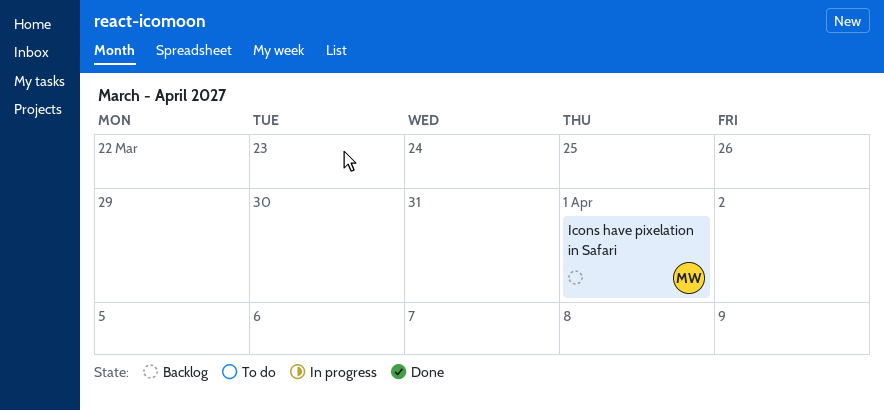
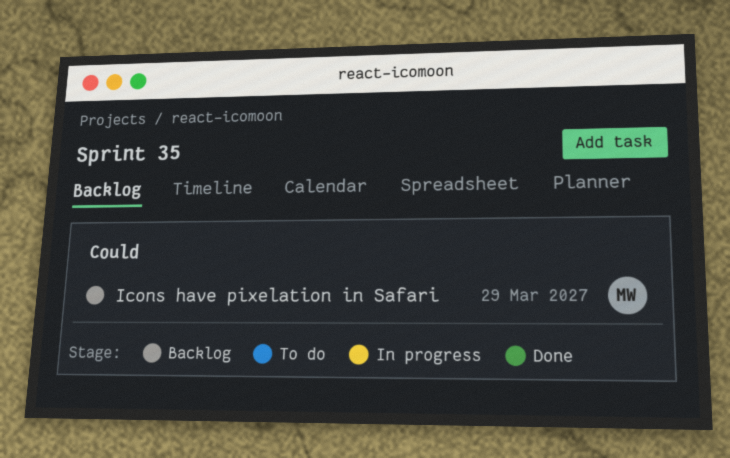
Icons have pixelation in Safari, due: Apr 1 -> Mar 29

